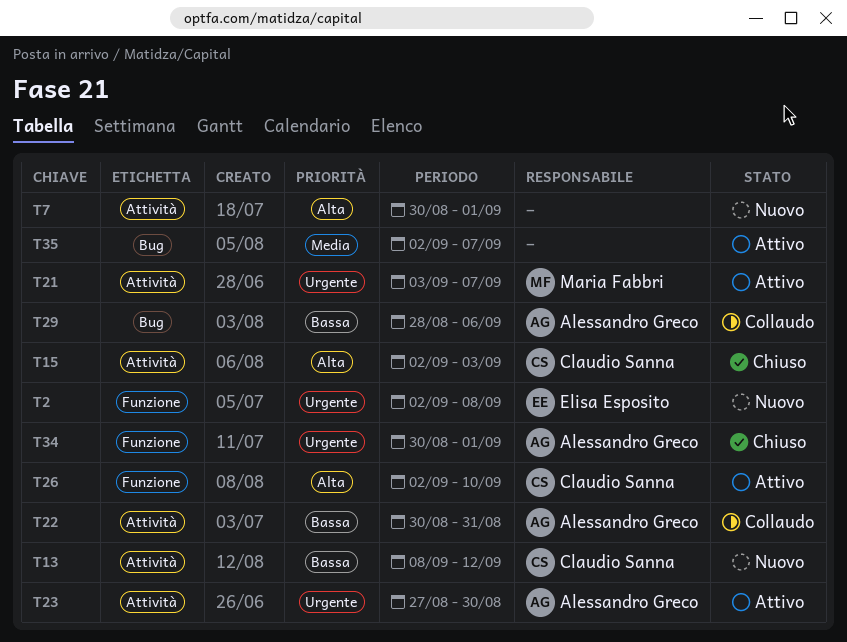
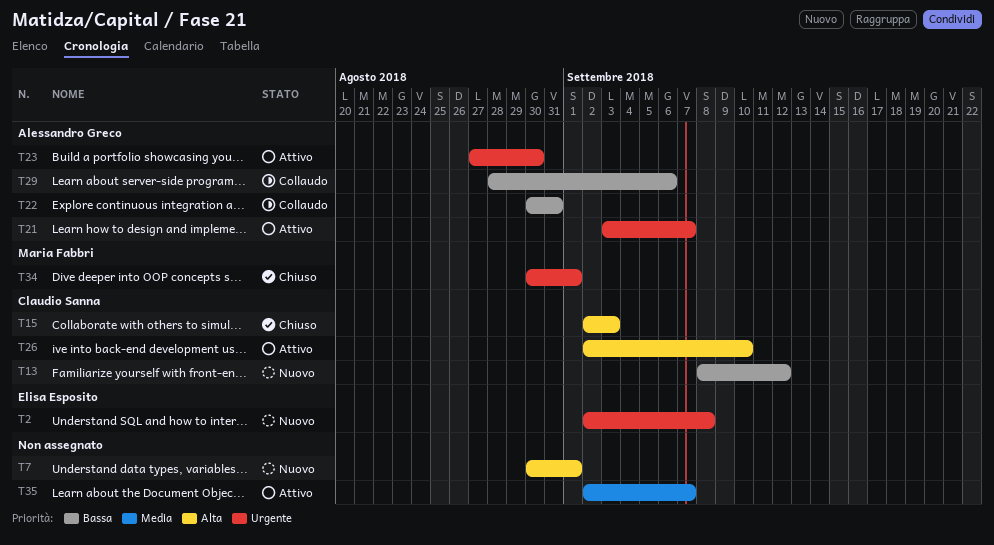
T21, owner: Maria Fabbri -> Alessandro Greco
T34, owner: Alessandro Greco -> Maria Fabbri

